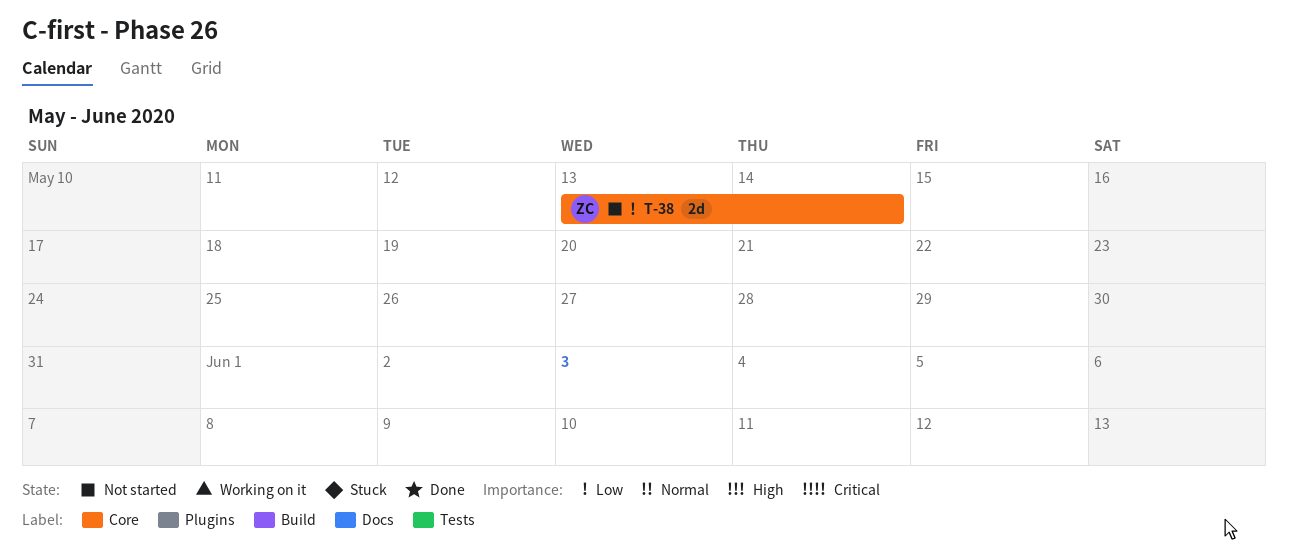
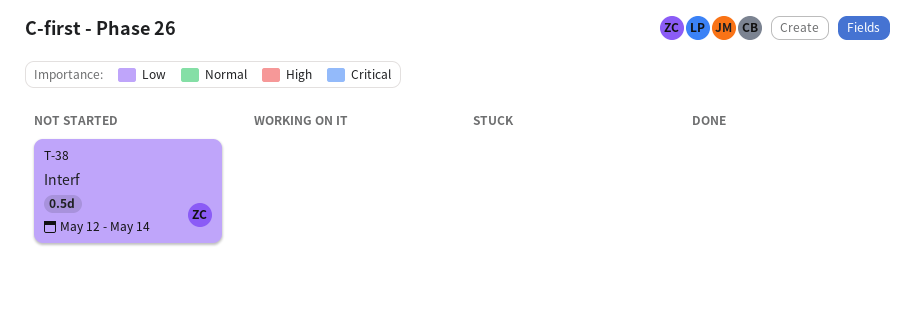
T-38, estimate: 2d -> 0.5d
T-38, start: May 13 -> May 12

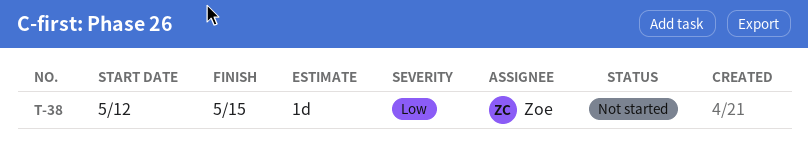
T-38, estimate: 0.5d -> 1d
T-38, due: May 14 -> May 15

